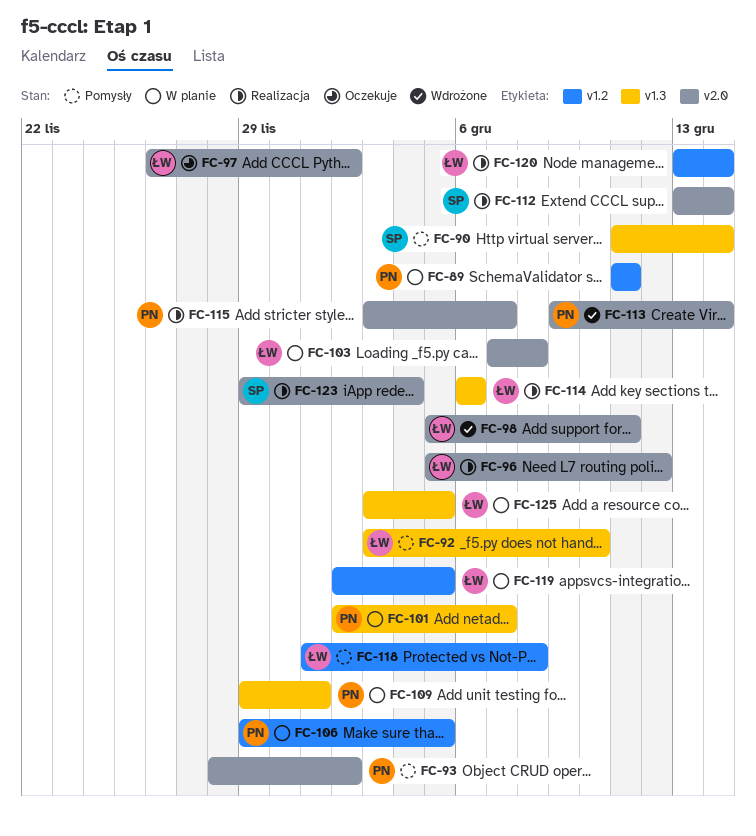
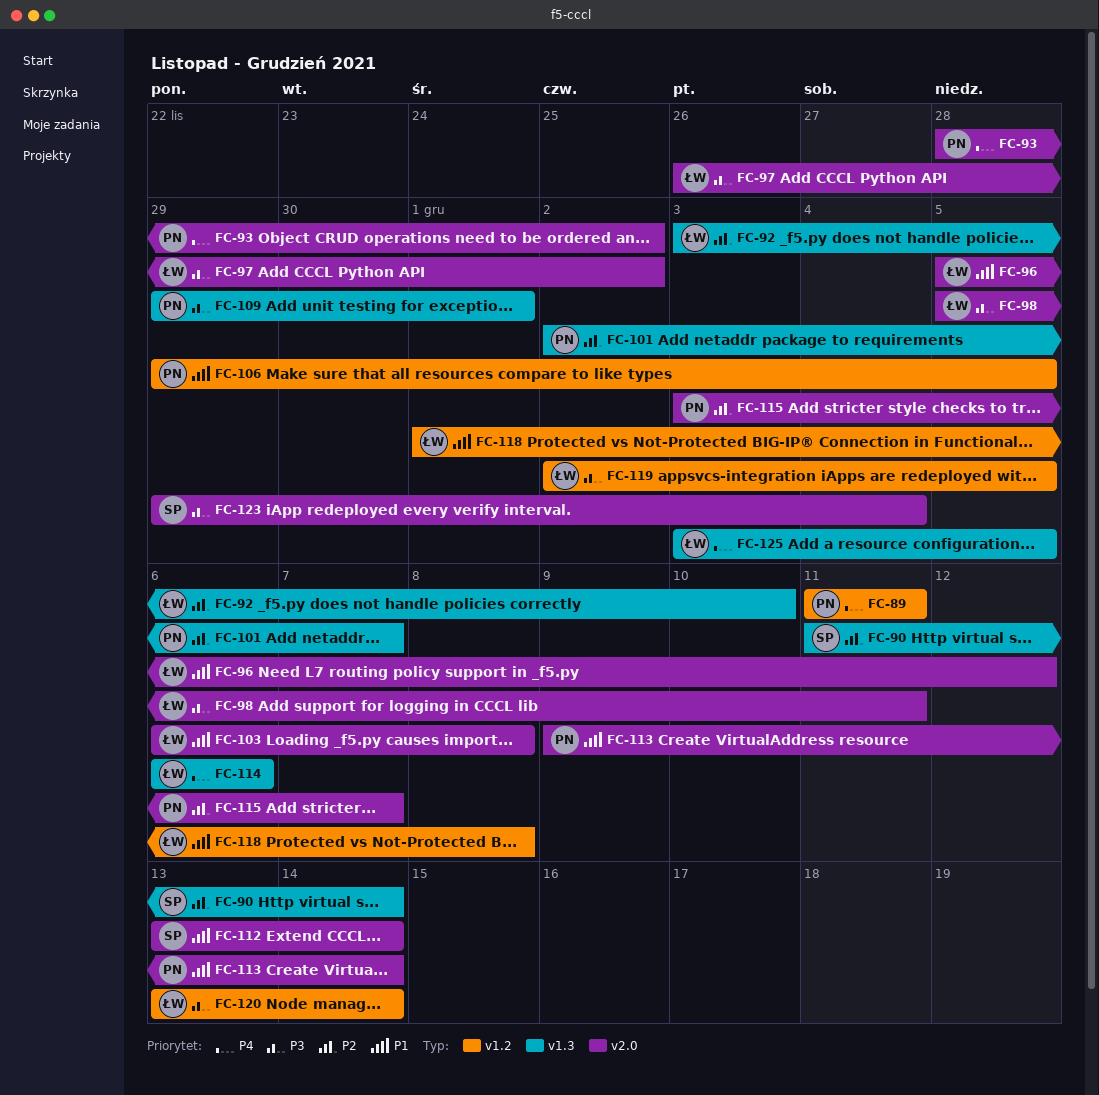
FC-103, start: Dec 7 -> Dec 6

